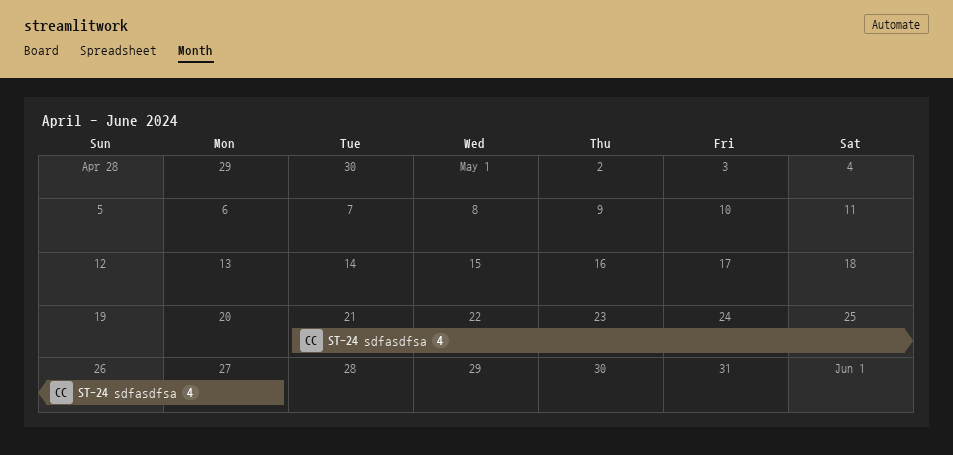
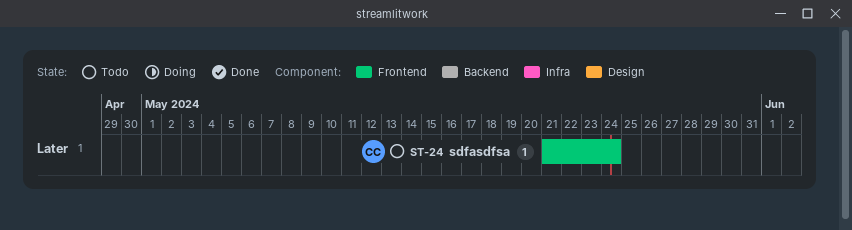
ST-24, estimate: 4 -> 1
ST-24, due: May 27 -> May 24

